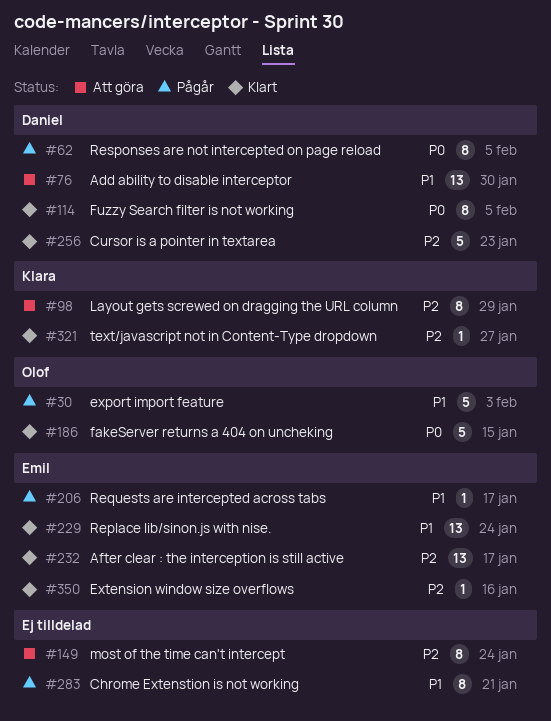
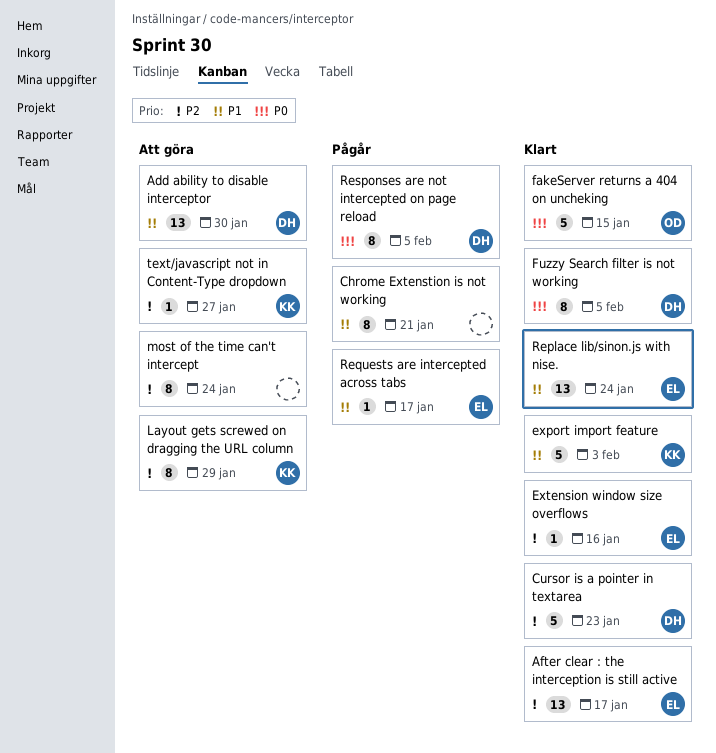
export import feature, status: Pågår -> Klart
export import feature, owner: Olof -> Klara
text/javascript not in Content-Type dropdown, status: Klart -> Att göra

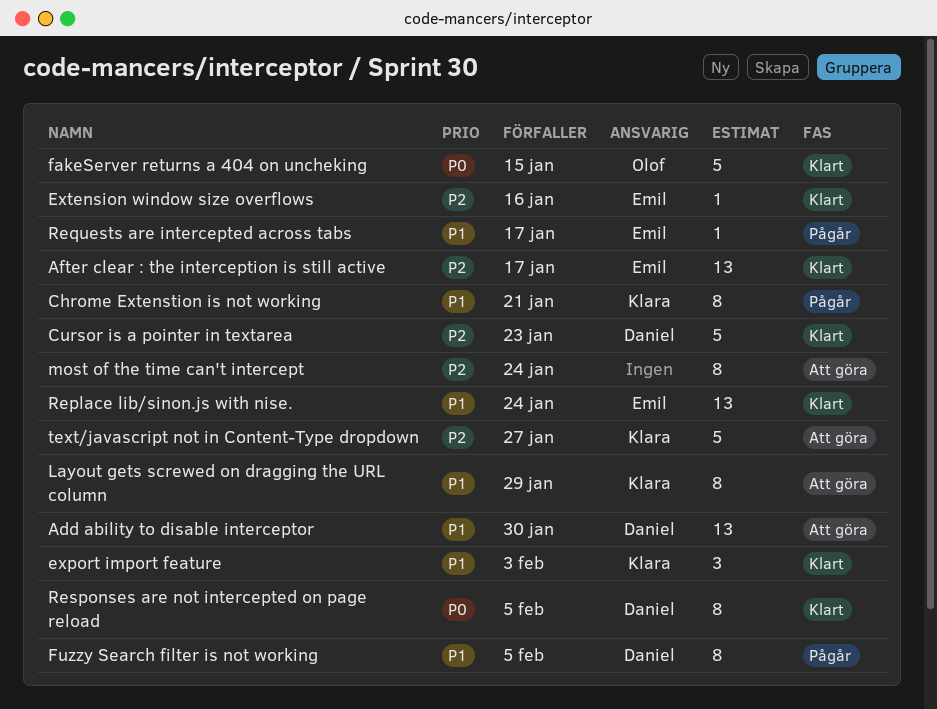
Chrome Extenstion is not working, owner: none -> Klara
export import feature, estimate: 5 -> 3
Fuzzy Search filter is not working, status: Klart -> Pågår
Fuzzy Search filter is not working, priority: P0 -> P1
Layout gets screwed on dragging the URL column, priority: P2 -> P1
Responses are not intercepted on page reload, status: Pågår -> Klart
text/javascript not in Content-Type dropdown, estimate: 1 -> 5

